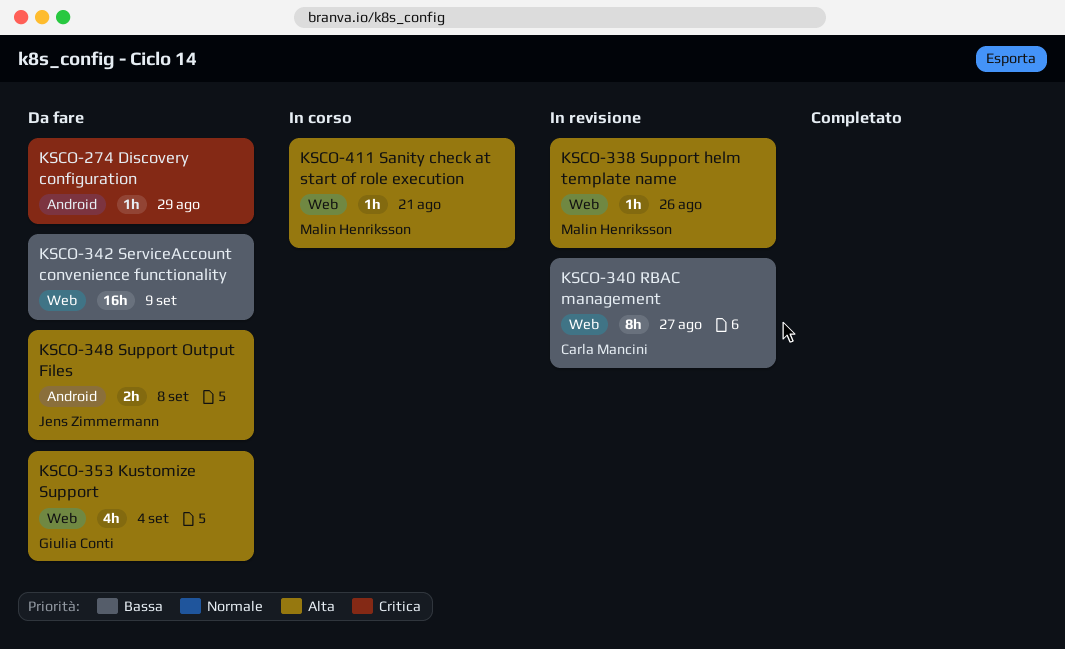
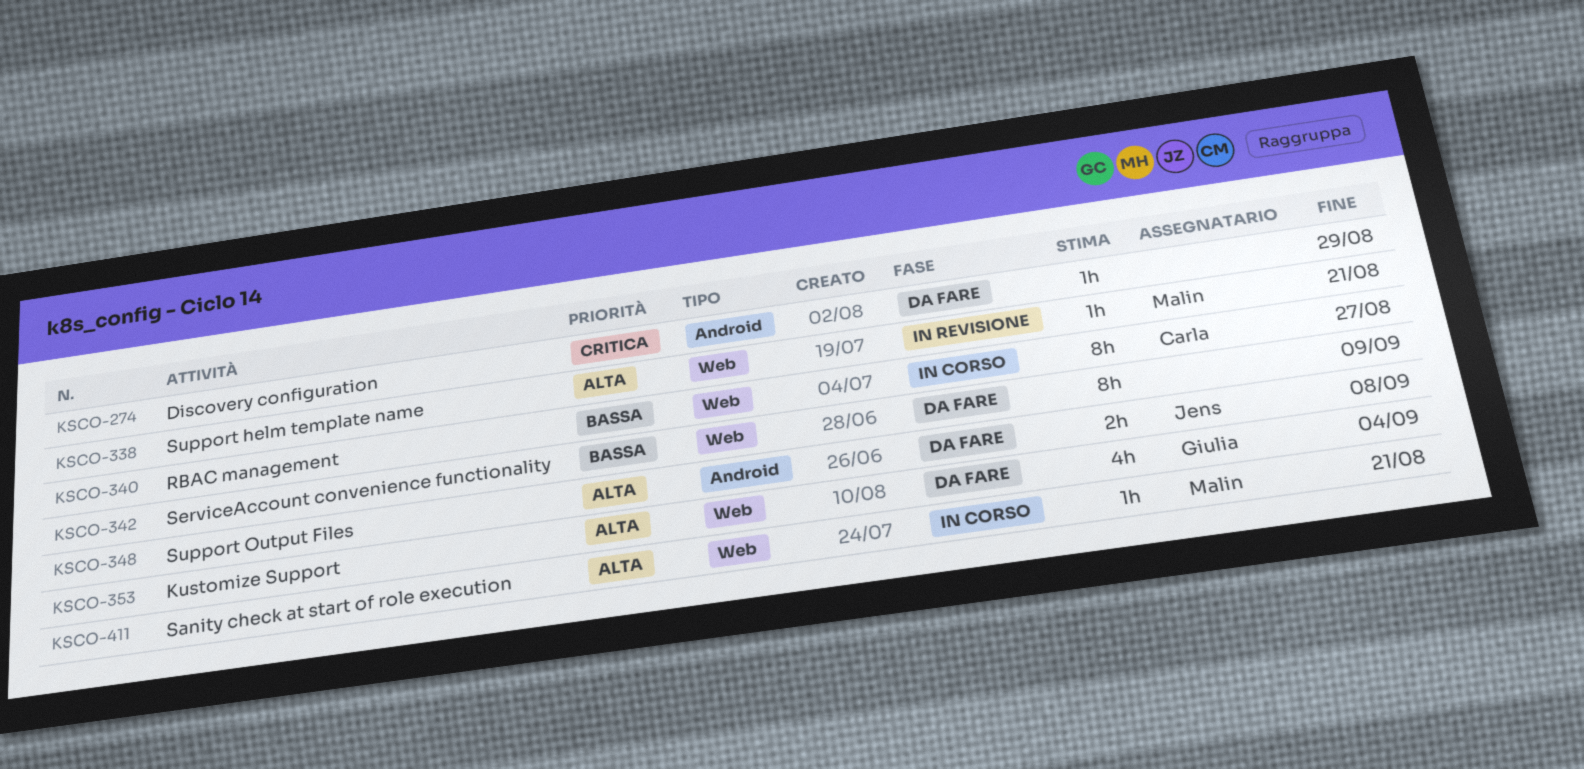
KSCO-338, due: Aug 26 -> Aug 21
KSCO-340, status: In revisione -> In corso
KSCO-342, estimate: 16h -> 8h

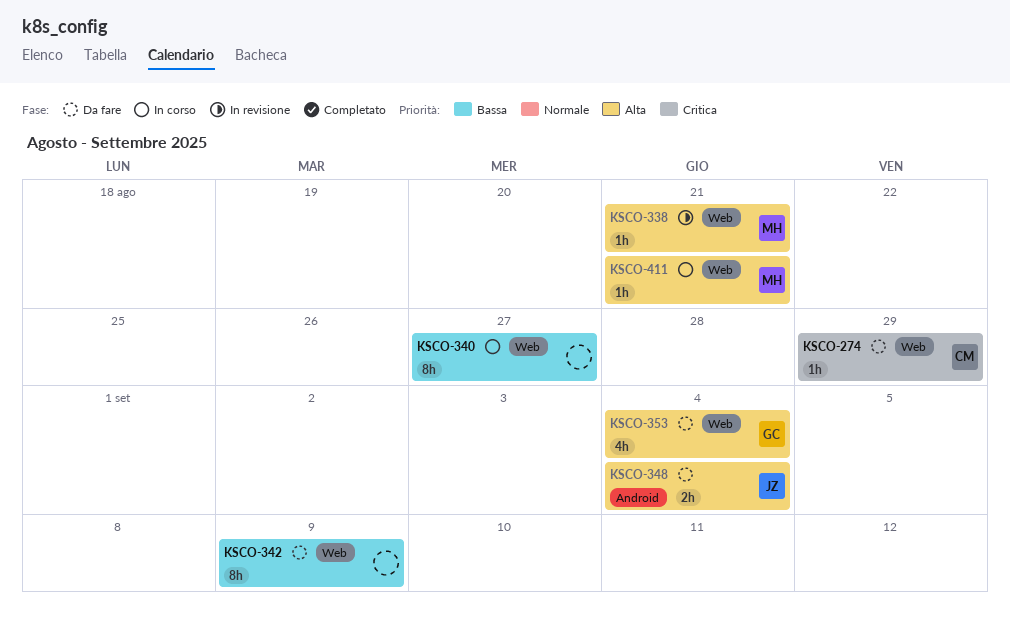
KSCO-274, owner: none -> Carla
KSCO-274, label: Android -> Web
KSCO-340, owner: Carla -> none
KSCO-348, due: Sep 8 -> Sep 4

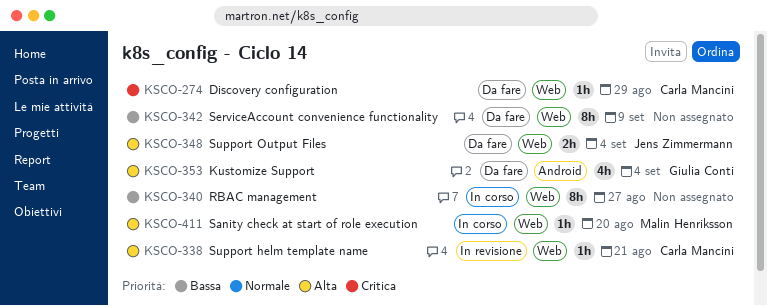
KSCO-338, owner: Malin Henriksson -> Carla Mancini
KSCO-348, label: Android -> Web
KSCO-353, label: Web -> Android
KSCO-411, due: Aug 21 -> Aug 20

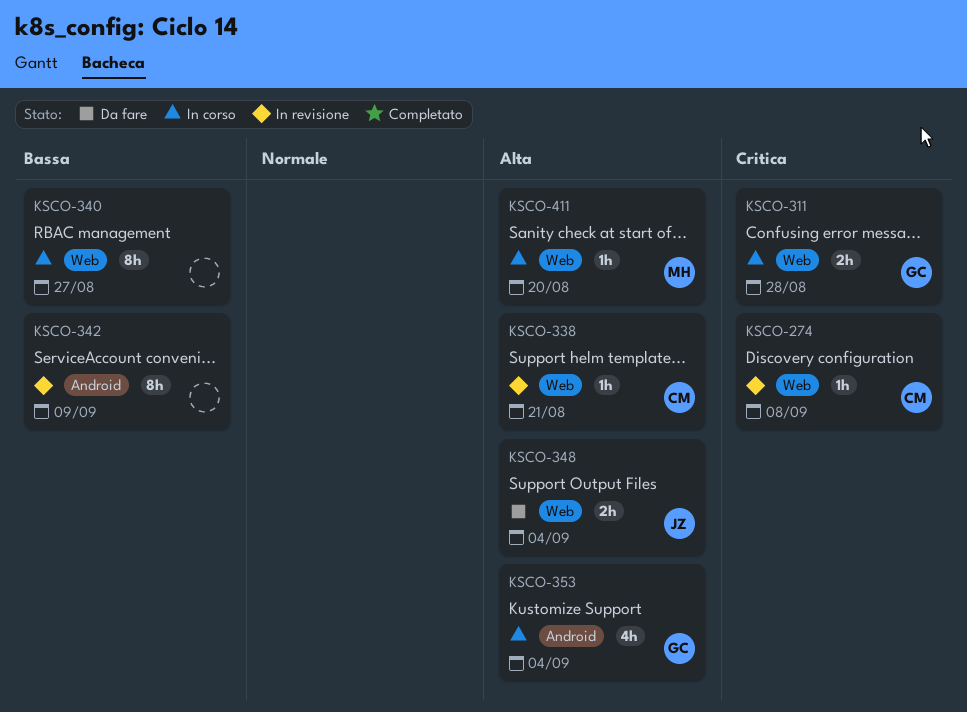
KSCO-274, status: Da fare -> In revisione
KSCO-274, due: Aug 29 -> Sep 8
KSCO-311: none -> present
KSCO-342, status: Da fare -> In revisione
KSCO-342, label: Web -> Android
KSCO-353, status: Da fare -> In corso

